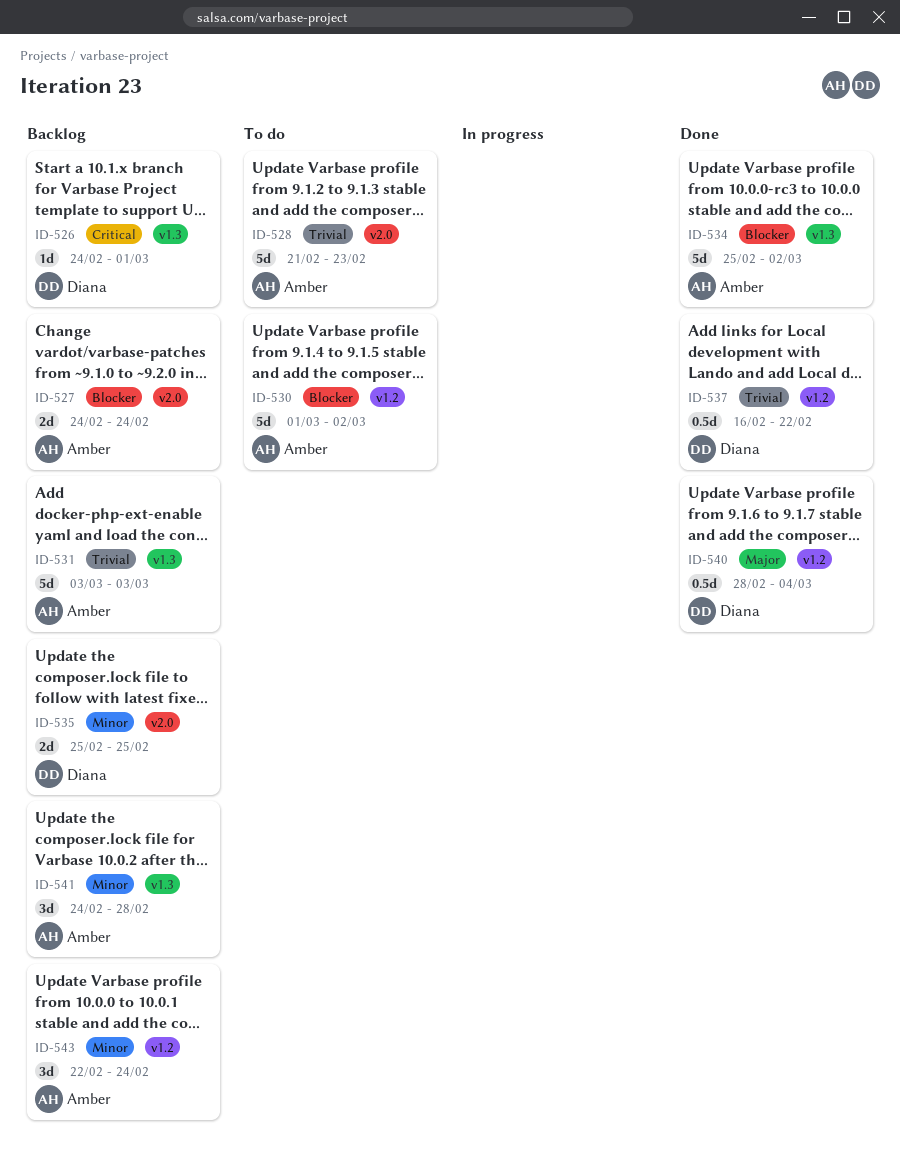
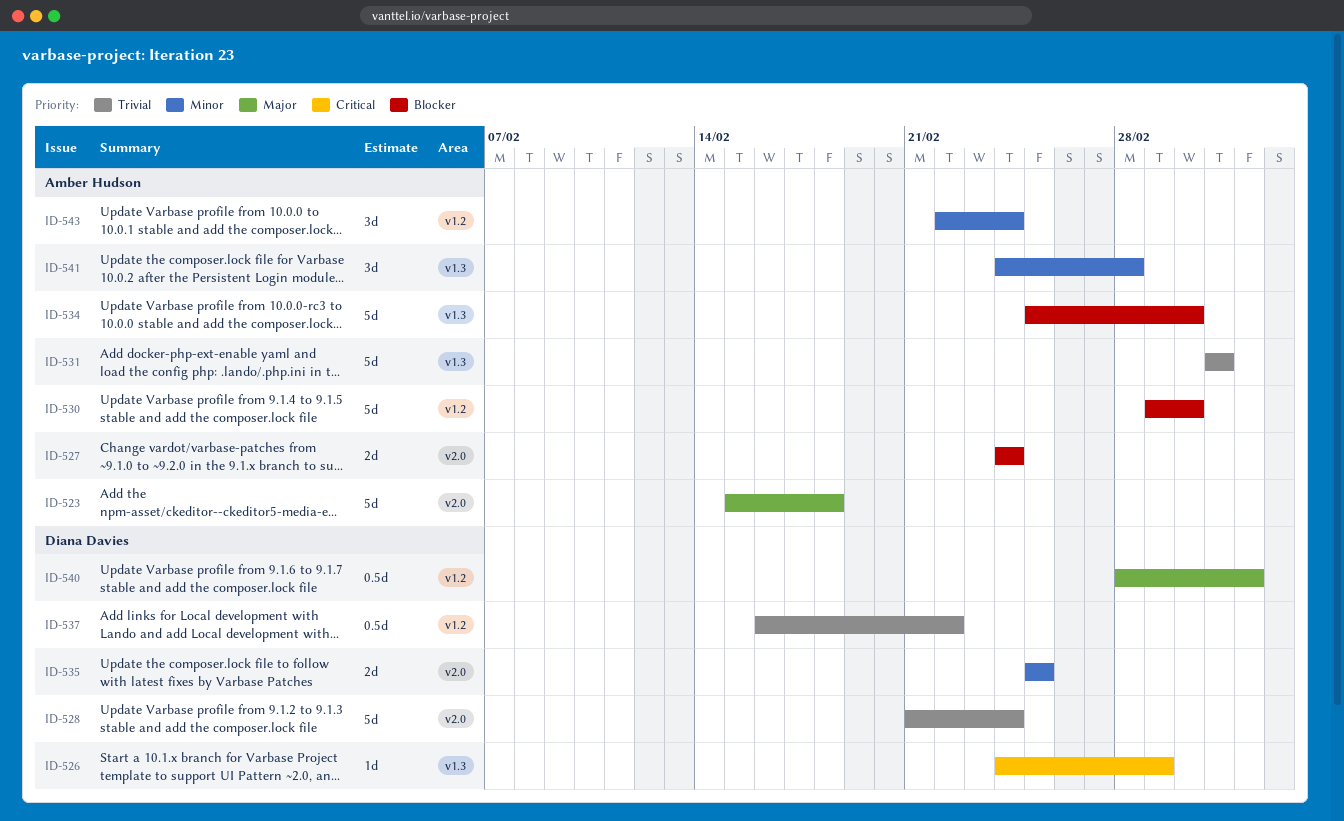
ID-523: none -> present
ID-528, owner: Amber Hudson -> Diana Davies
ID-528, due: Feb 23 -> Feb 24

